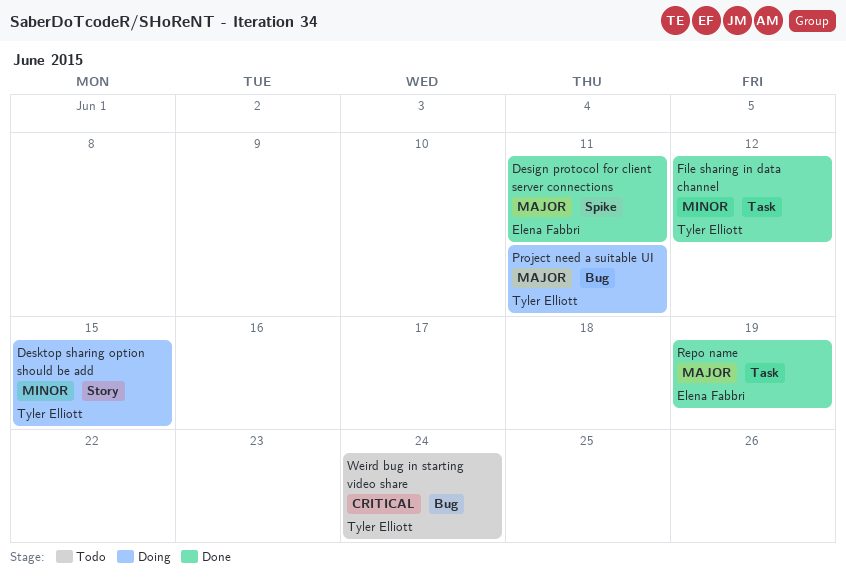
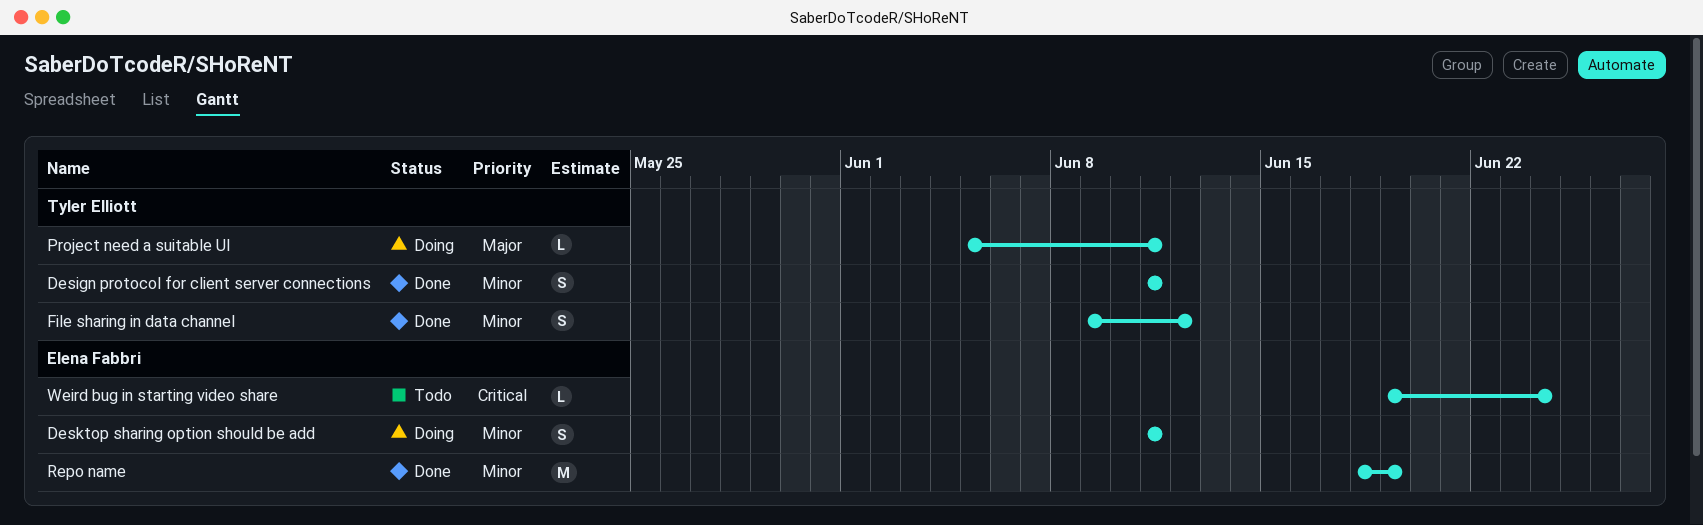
Design protocol for client server connections, owner: Elena Fabbri -> Tyler Elliott
Design protocol for client server connections, priority: Major -> Minor
Desktop sharing option should be add, owner: Tyler Elliott -> Elena Fabbri
Desktop sharing option should be add, due: Jun 15 -> Jun 11
Repo name, priority: Major -> Minor
Weird bug in starting video share, owner: Tyler Elliott -> Elena Fabbri

